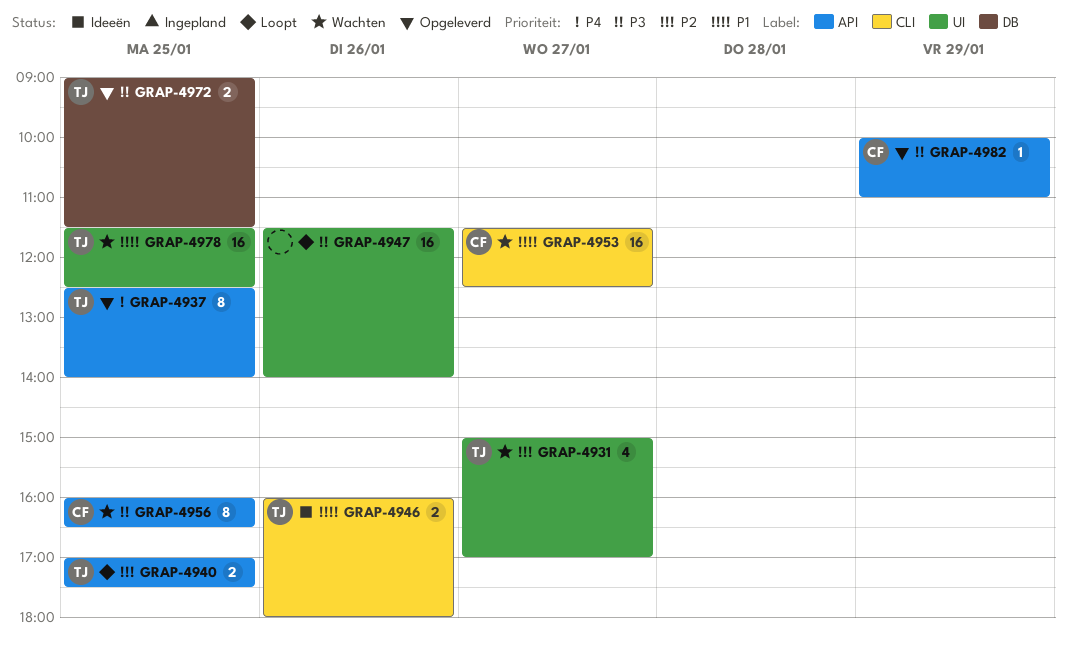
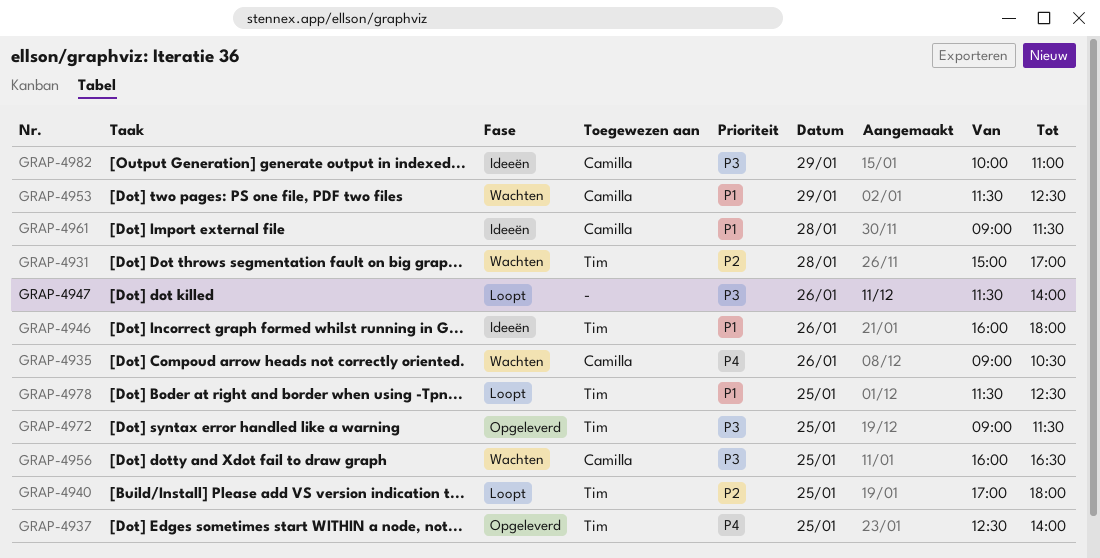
GRAP-4931, day: Jan 27 -> Jan 28
GRAP-4935: none -> present
GRAP-4940, ends: 17:30 -> 18:00
GRAP-4953, day: Jan 27 -> Jan 29
GRAP-4961: none -> present
GRAP-4978, status: Wachten -> Loopt
GRAP-4982, status: Opgeleverd -> Ideeën

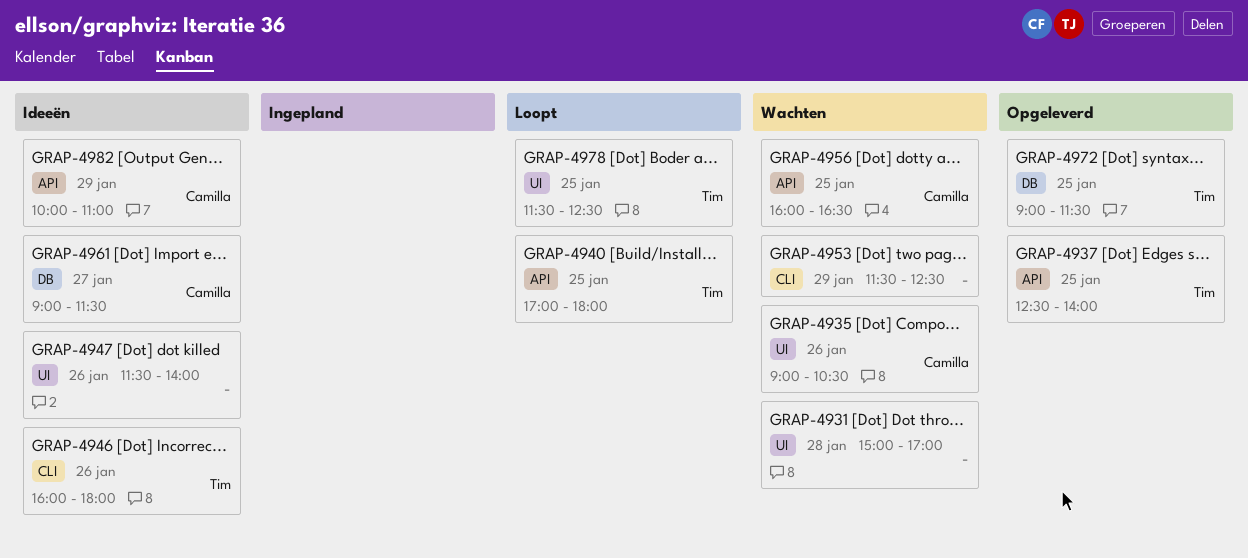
GRAP-4931, owner: Tim -> none
GRAP-4947, status: Loopt -> Ideeën
GRAP-4953, owner: Camilla -> none
GRAP-4961, day: Jan 28 -> Jan 27

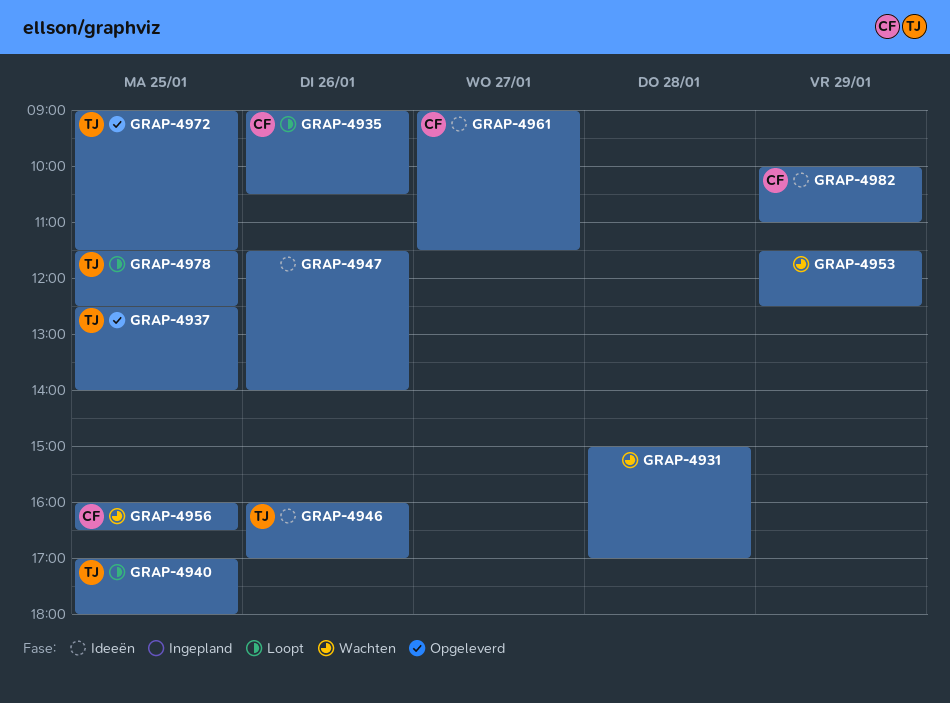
GRAP-4935, status: Wachten -> Loopt
GRAP-4946, ends: 18:00 -> 17:00

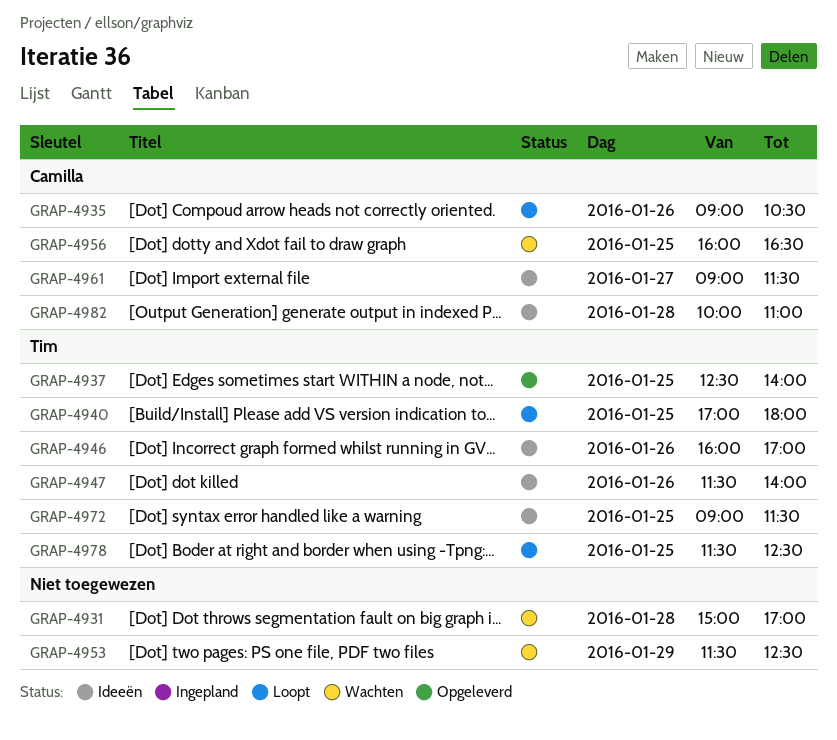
GRAP-4947, owner: none -> Tim
GRAP-4972, status: Opgeleverd -> Ideeën
GRAP-4982, day: Jan 29 -> Jan 28

